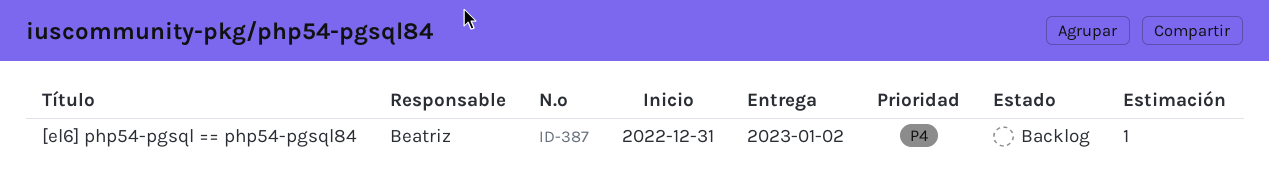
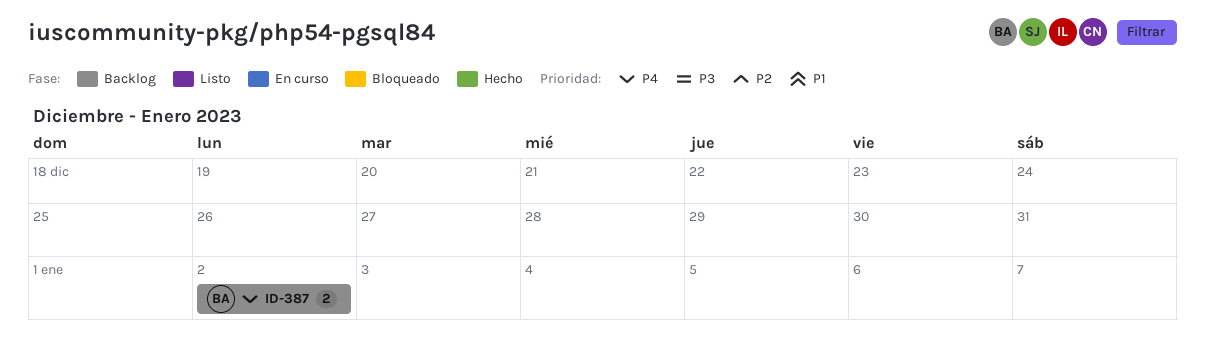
ID-387, estimate: 1 -> 2
ID-387, start: Dec 31 -> Jan 2

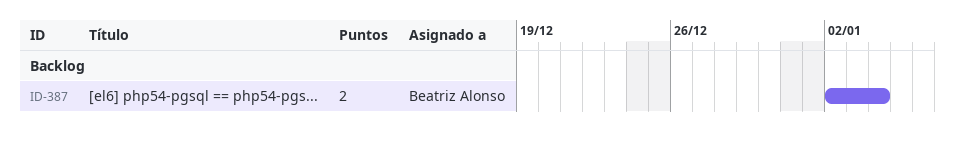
ID-387, due: Jan 2 -> Jan 4

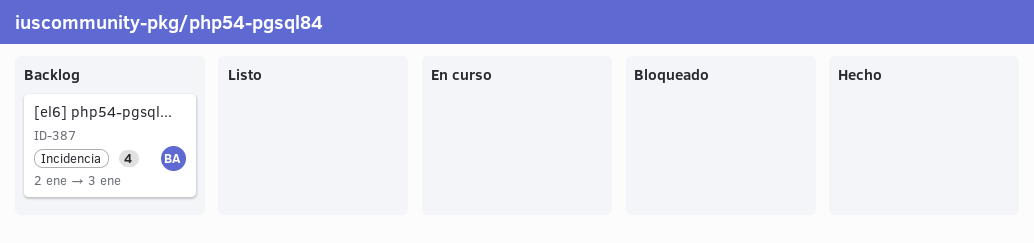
ID-387, estimate: 2 -> 4
ID-387, due: Jan 4 -> Jan 3

